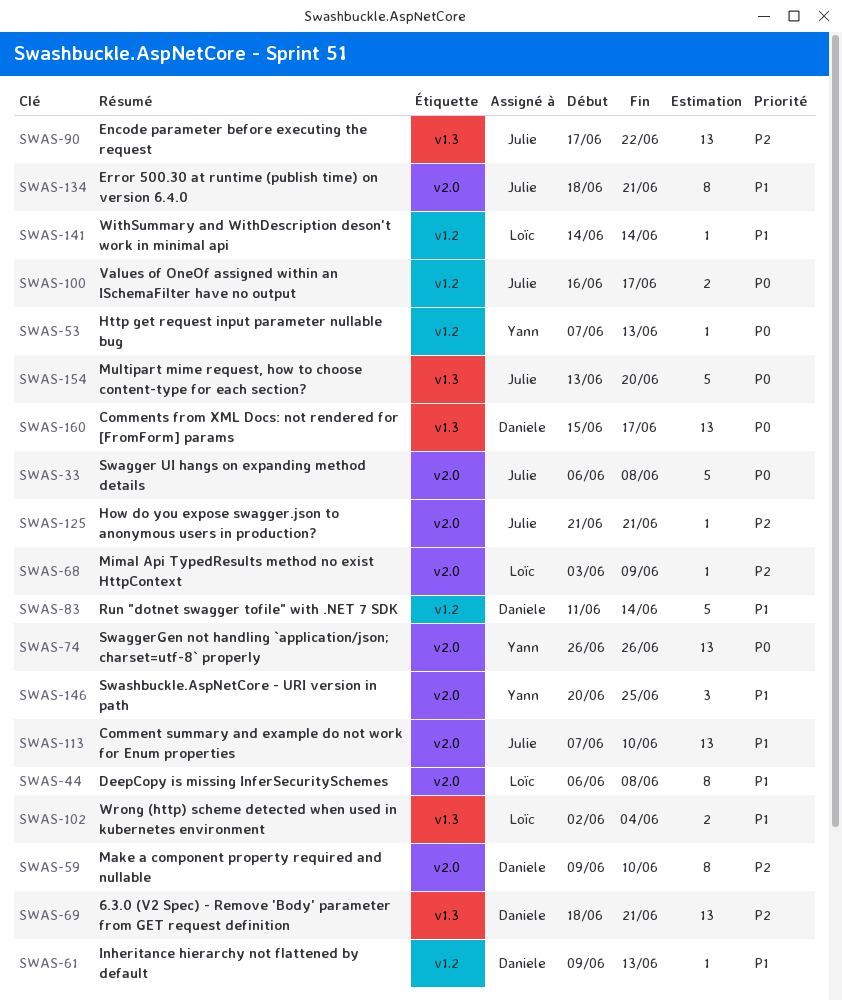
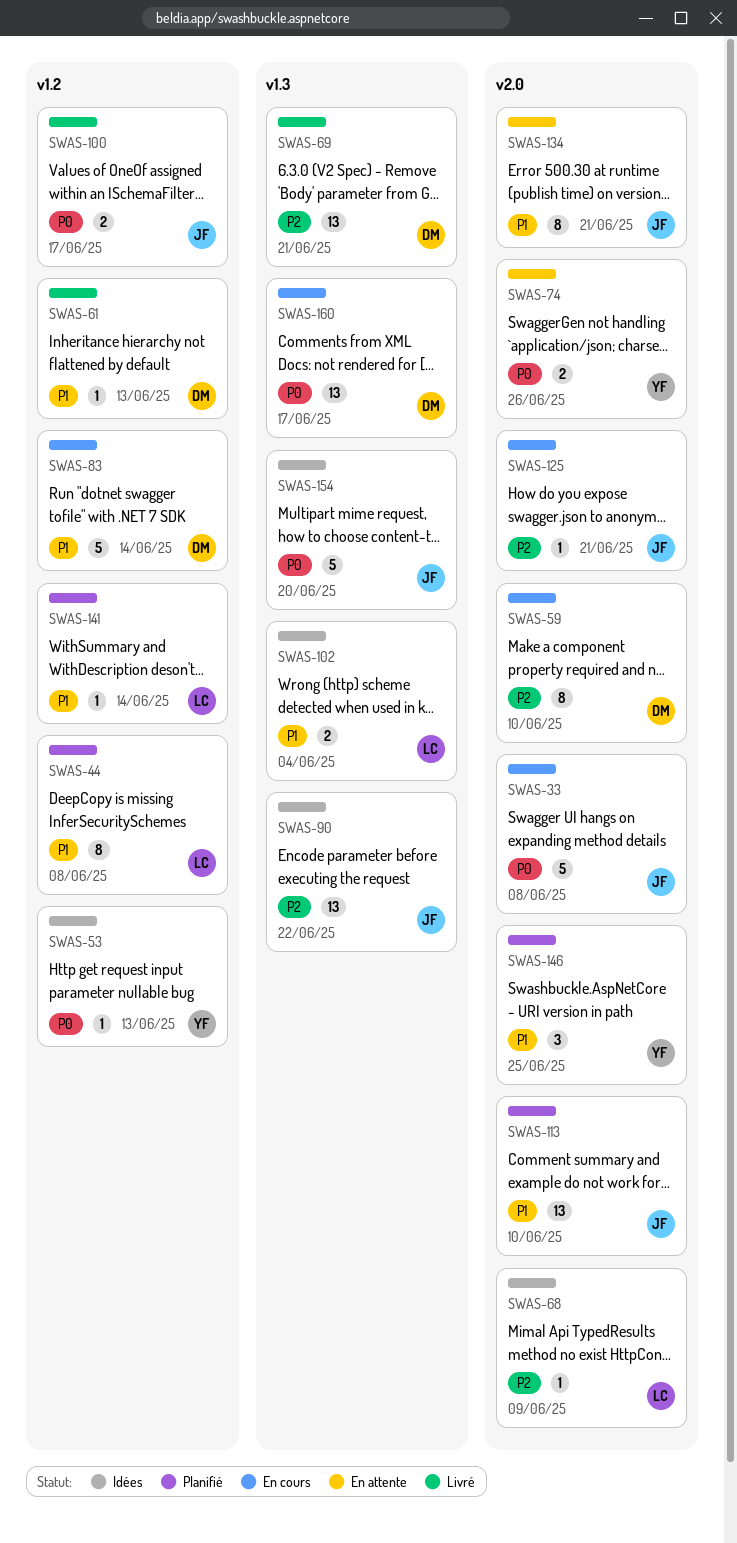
SWAS-44, label: v2.0 -> v1.2
SWAS-74, estimate: 13 -> 2

